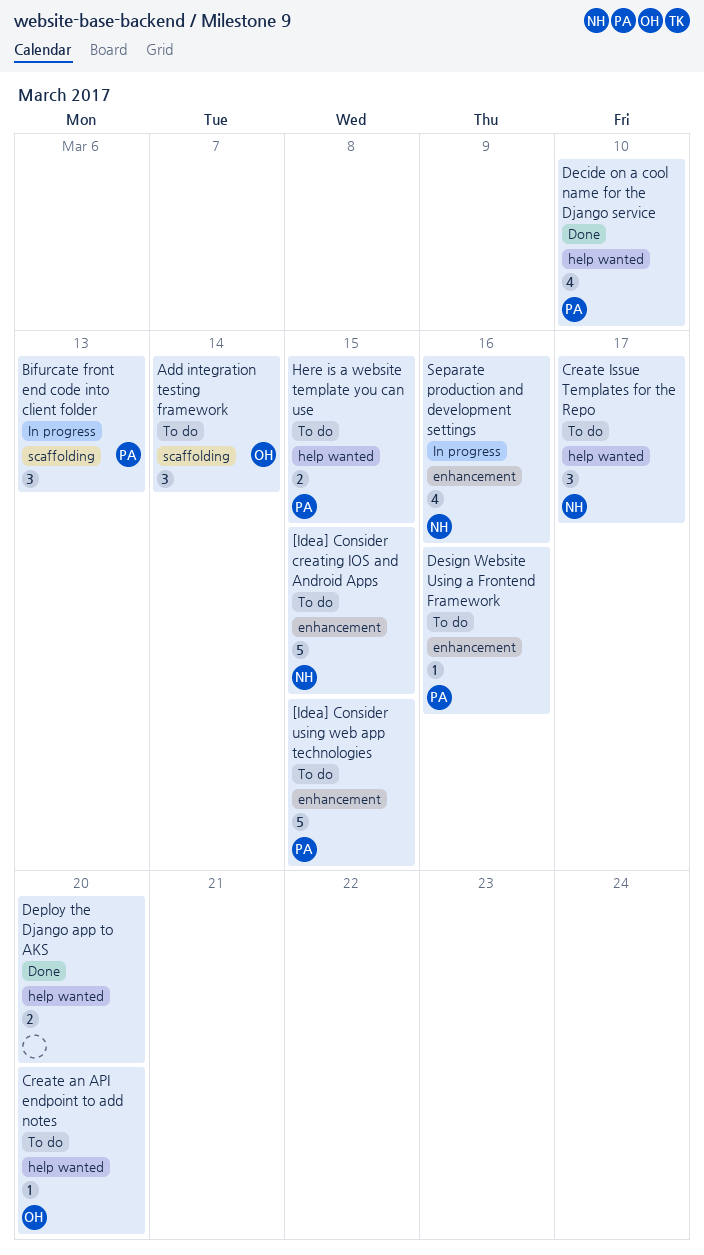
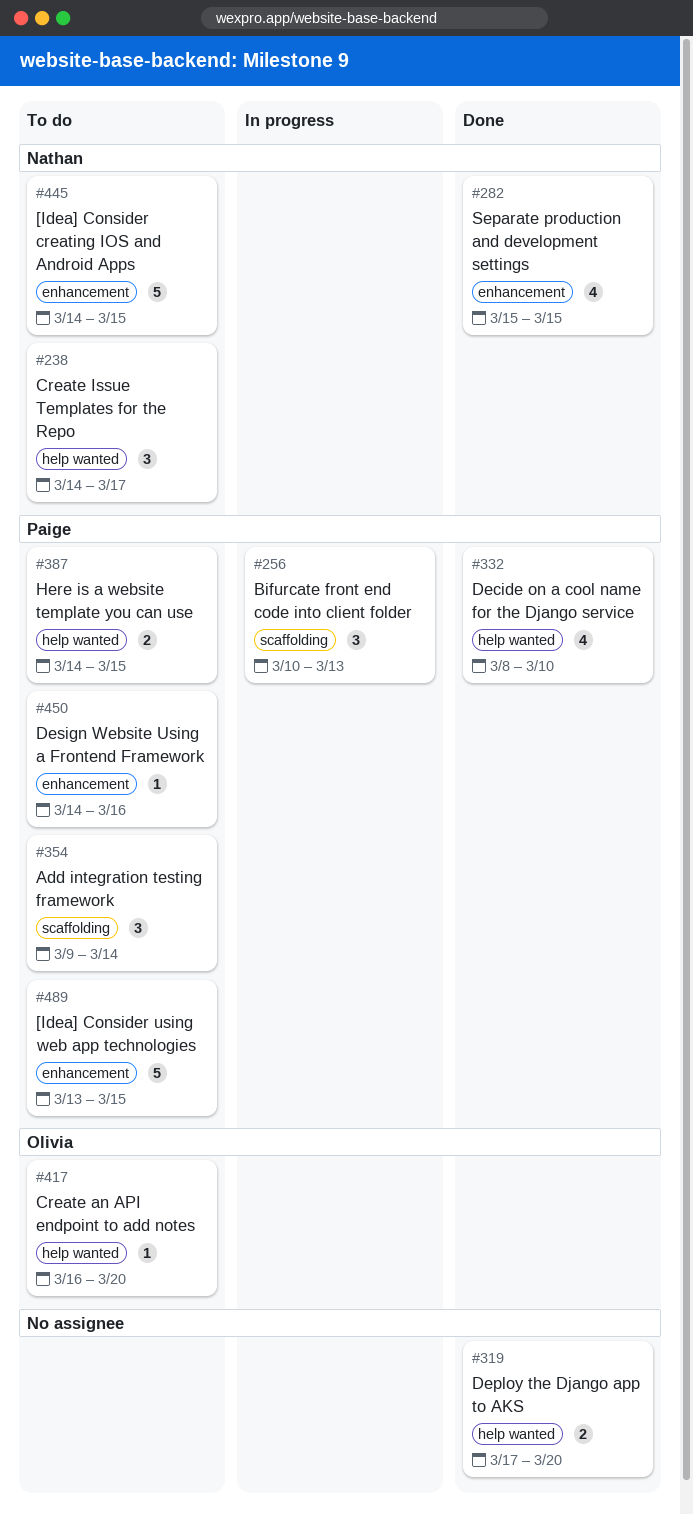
Add integration testing framework, owner: Olivia -> Paige
Separate production and development settings, status: In progress -> Done
Separate production and development settings, due: Mar 16 -> Mar 15

